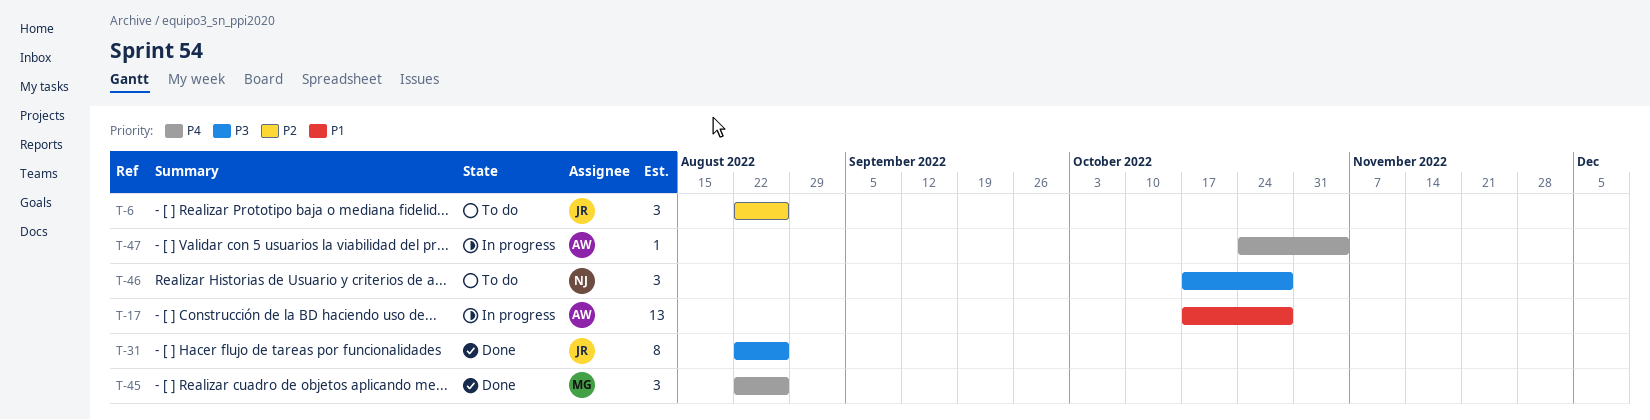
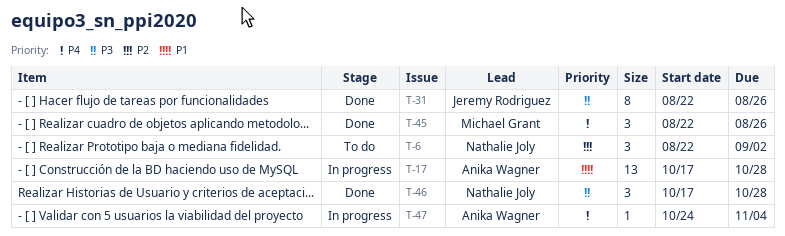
T-6, owner: Jeremy Rodriguez -> Nathalie Joly
T-6, due: Aug 26 -> Sep 2
T-46, status: To do -> Done

